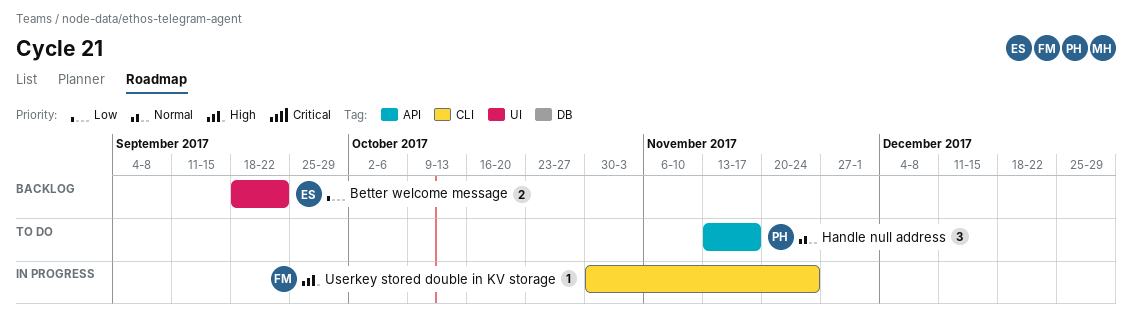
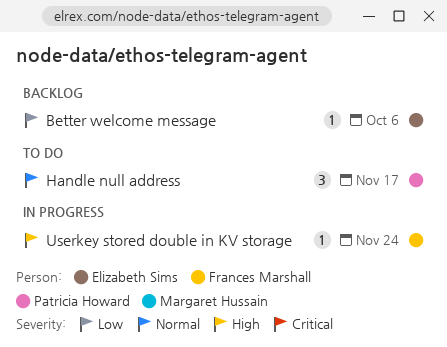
Better welcome message, estimate: 2 -> 1
Better welcome message, due: Sep 22 -> Oct 6

